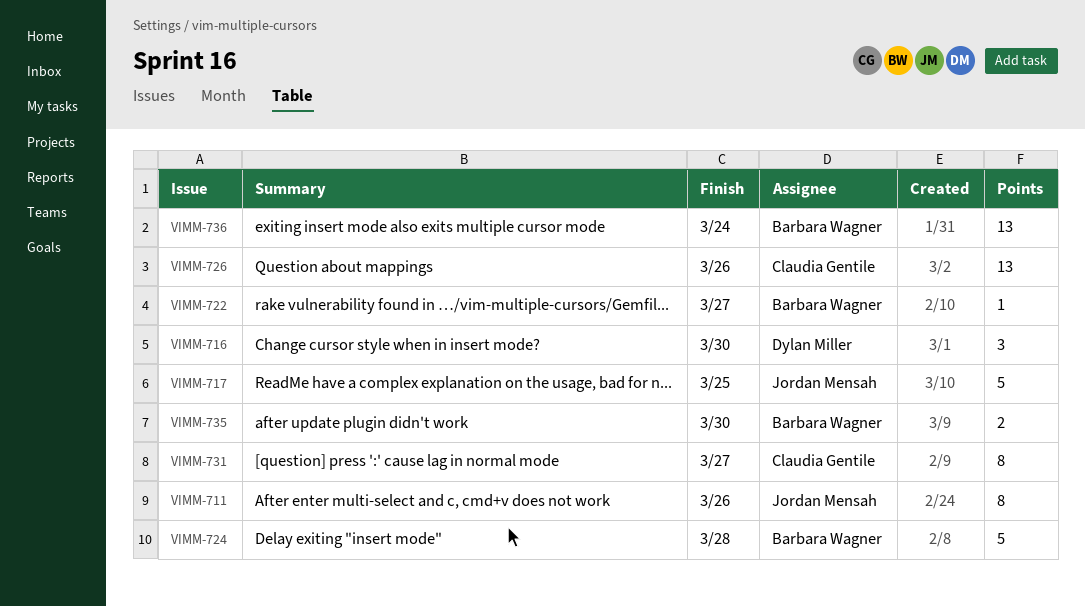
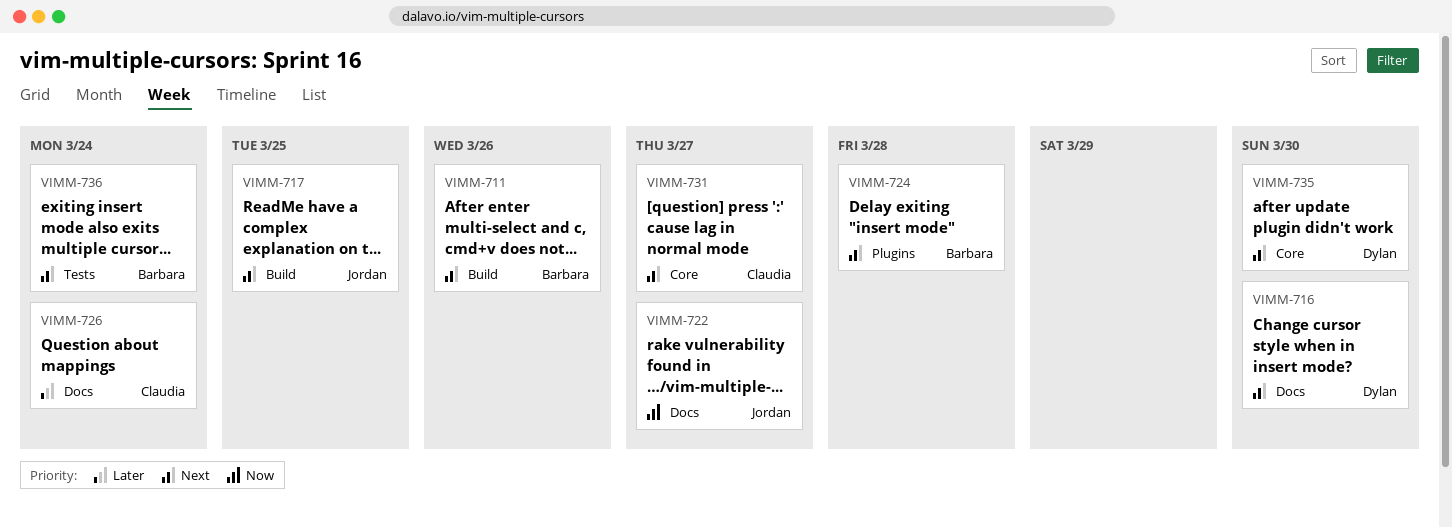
VIMM-711, owner: Jordan Mensah -> Barbara Wagner
VIMM-722, owner: Barbara Wagner -> Jordan Mensah
VIMM-726, due: Mar 26 -> Mar 24
VIMM-735, owner: Barbara Wagner -> Dylan Miller

